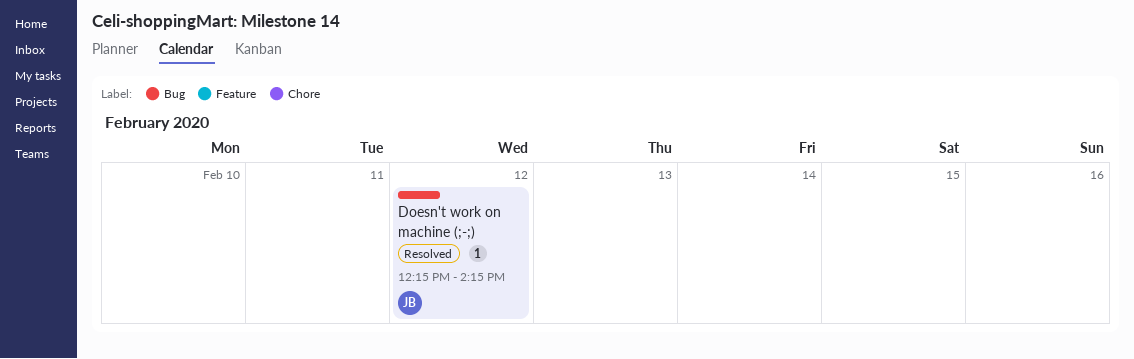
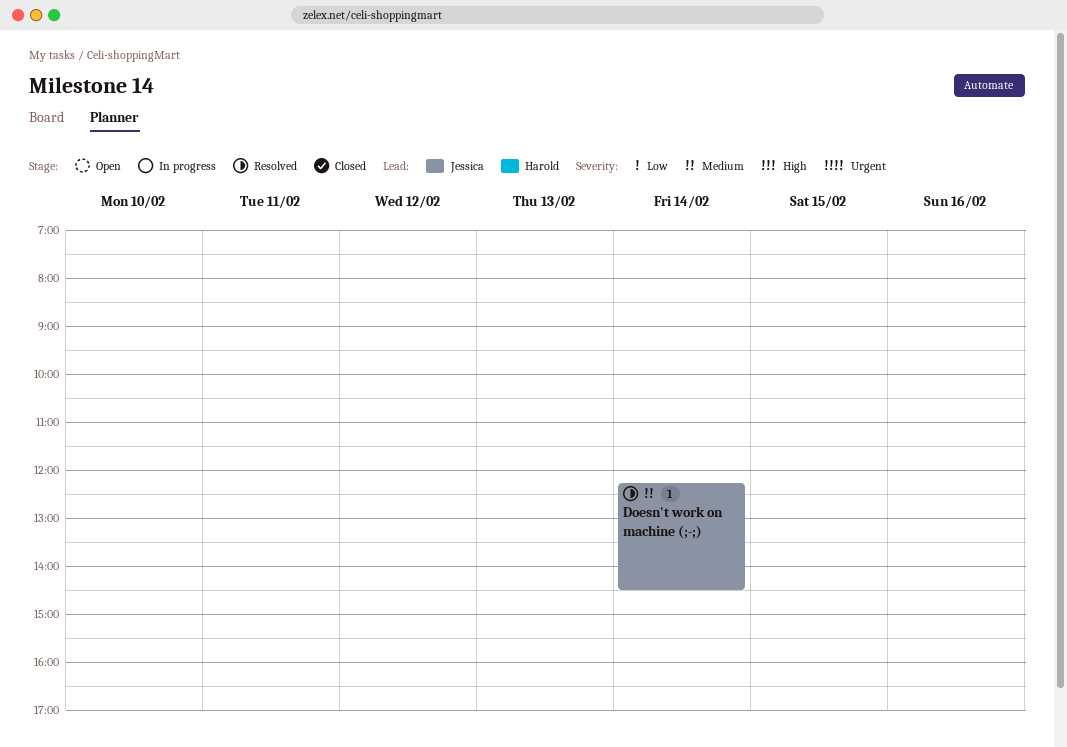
Doesn't work on machine (;-;), day: Feb 12 -> Feb 14
Doesn't work on machine (;-;), ends: 14:15 -> 14:30

